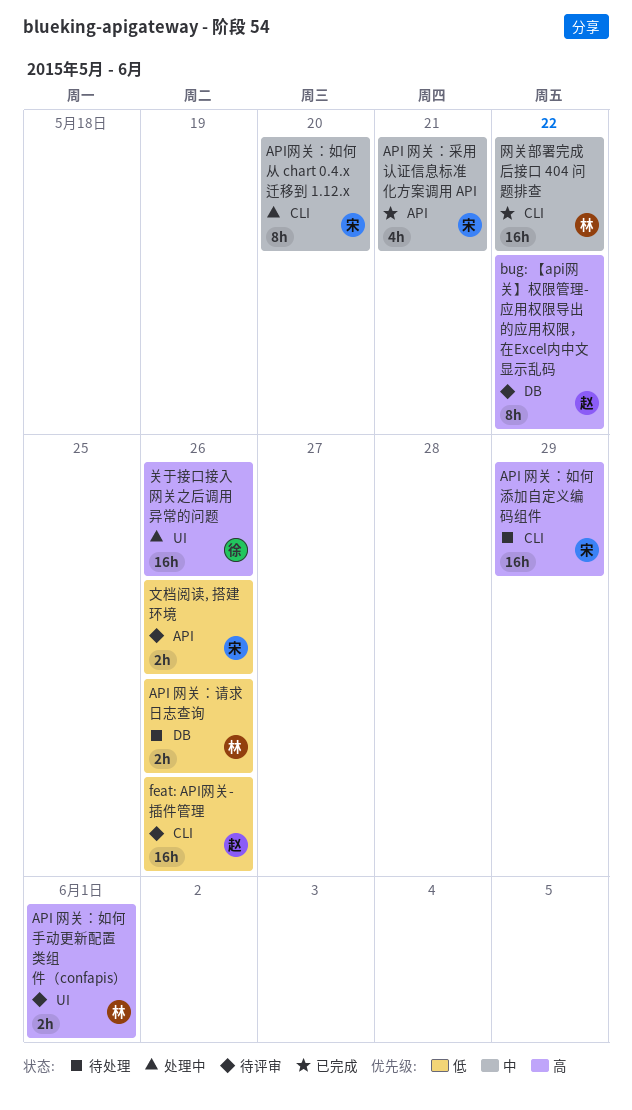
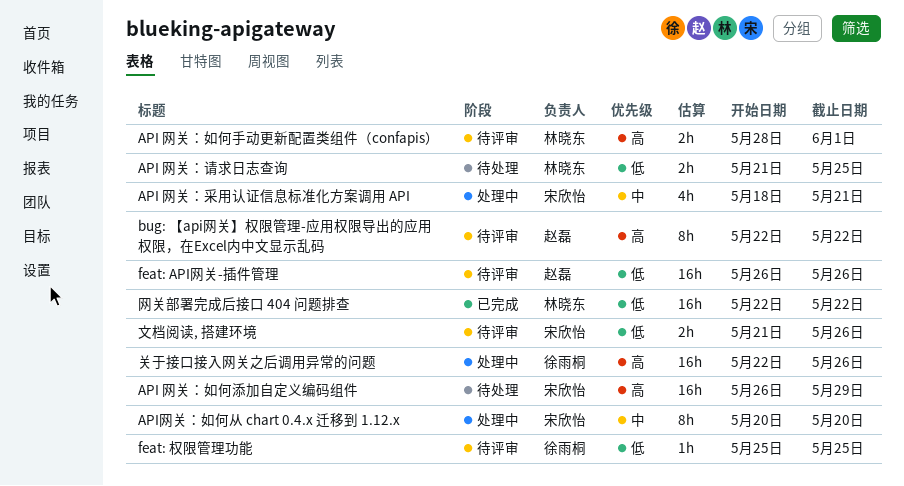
API 网关：请求日志查询, due: May 26 -> May 25
API 网关：采用认证信息标准化方案调用 API, status: 已完成 -> 处理中
feat: 权限管理功能: none -> present
网关部署完成后接口 404 问题排查, priority: 中 -> 低

